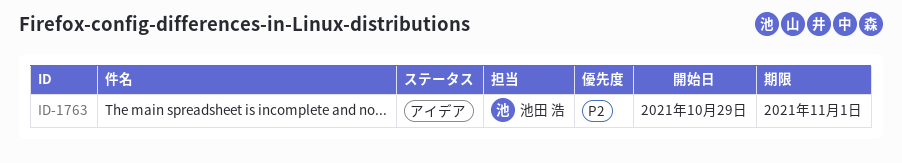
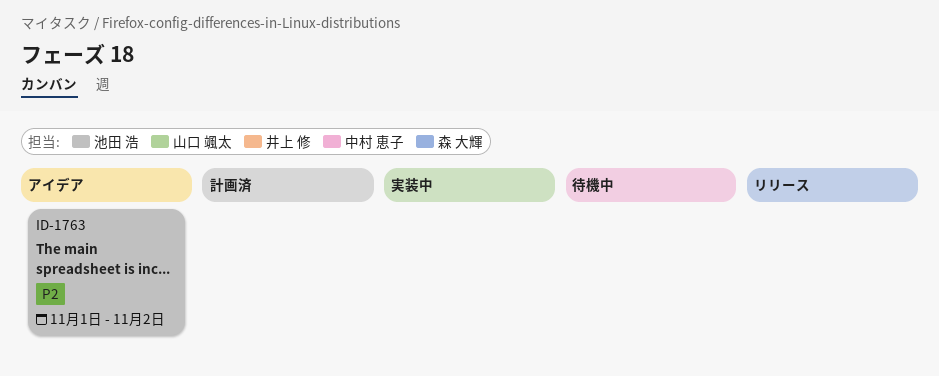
ID-1763, start: Oct 29 -> Nov 1
ID-1763, due: Nov 1 -> Nov 2

